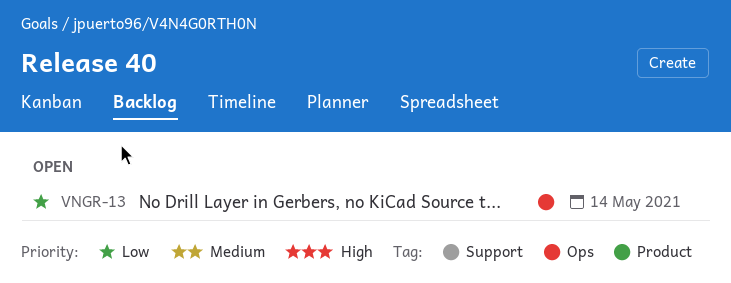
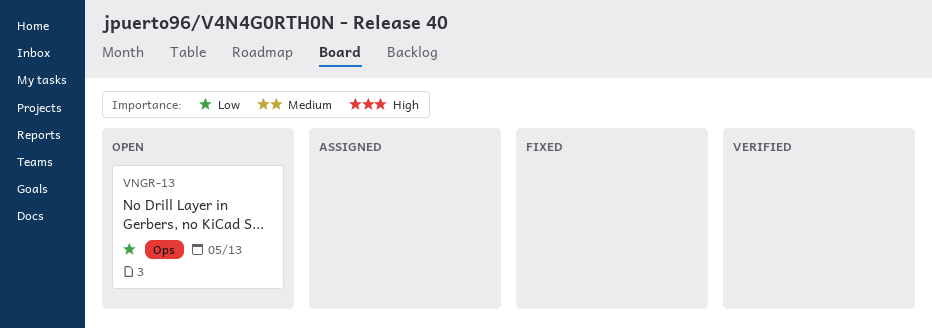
VNGR-13, due: May 14 -> May 13

